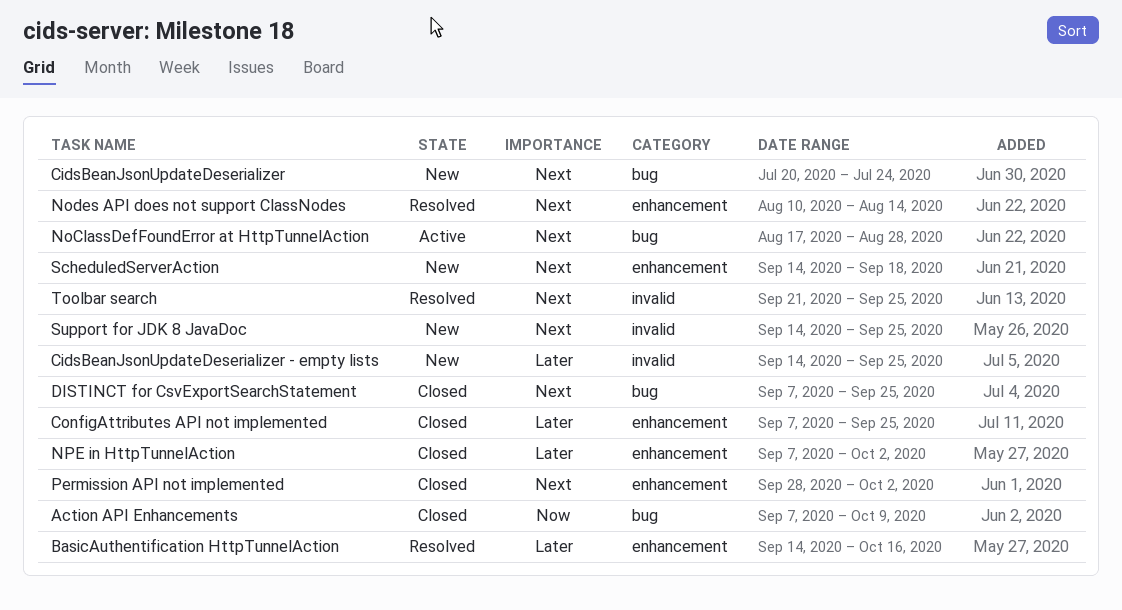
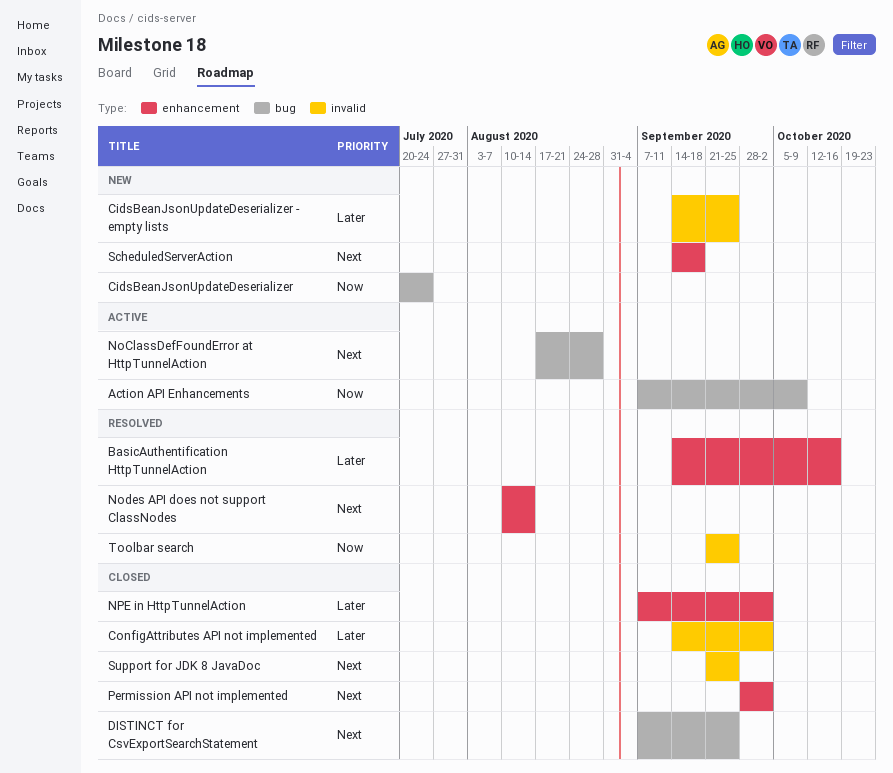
Action API Enhancements, status: Closed -> Active
CidsBeanJsonUpdateDeserializer, priority: Next -> Now
ConfigAttributes API not implemented, label: enhancement -> invalid
ConfigAttributes API not implemented, start: Sep 7 -> Sep 14
ConfigAttributes API not implemented, due: Sep 25 -> Oct 2
Support for JDK 8 JavaDoc, status: New -> Closed
Support for JDK 8 JavaDoc, start: Sep 14 -> Sep 21
Toolbar search, priority: Next -> Now

